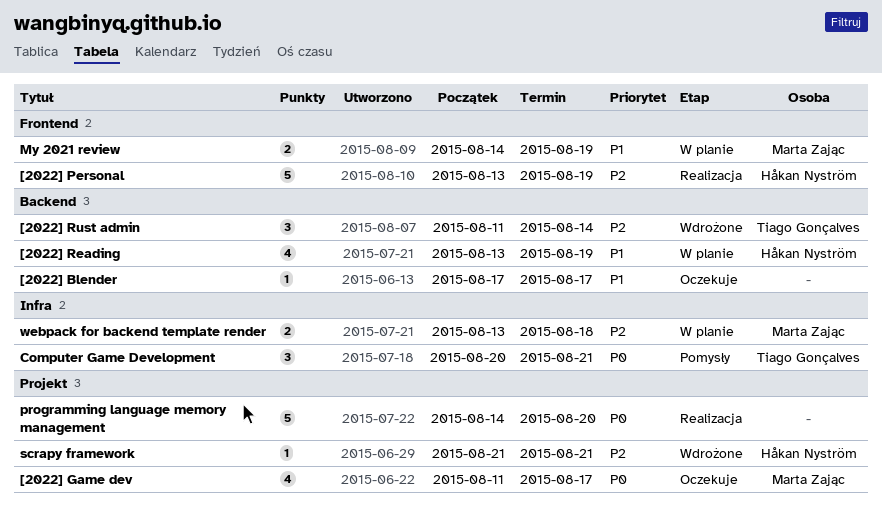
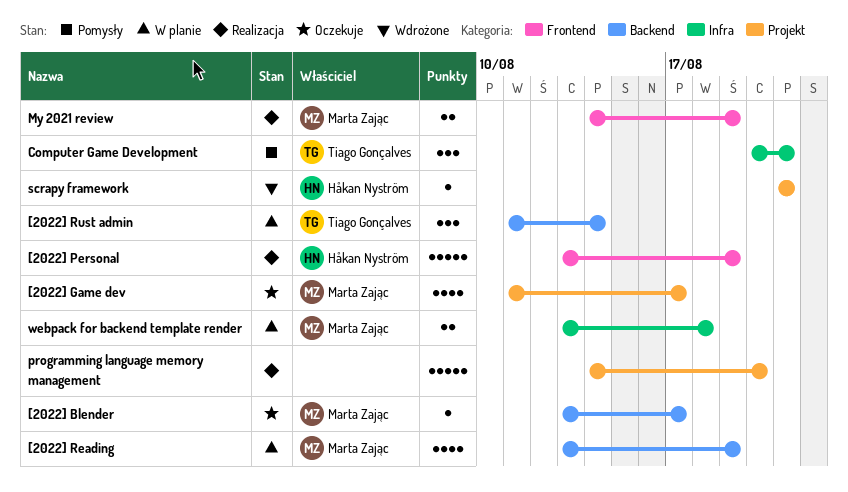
[2022] Blender, owner: none -> Marta Zając
[2022] Blender, start: Aug 17 -> Aug 13
[2022] Reading, owner: Håkan Nyström -> Marta Zając
[2022] Rust admin, status: Wdrożone -> W planie
My 2021 review, status: W planie -> Realizacja

